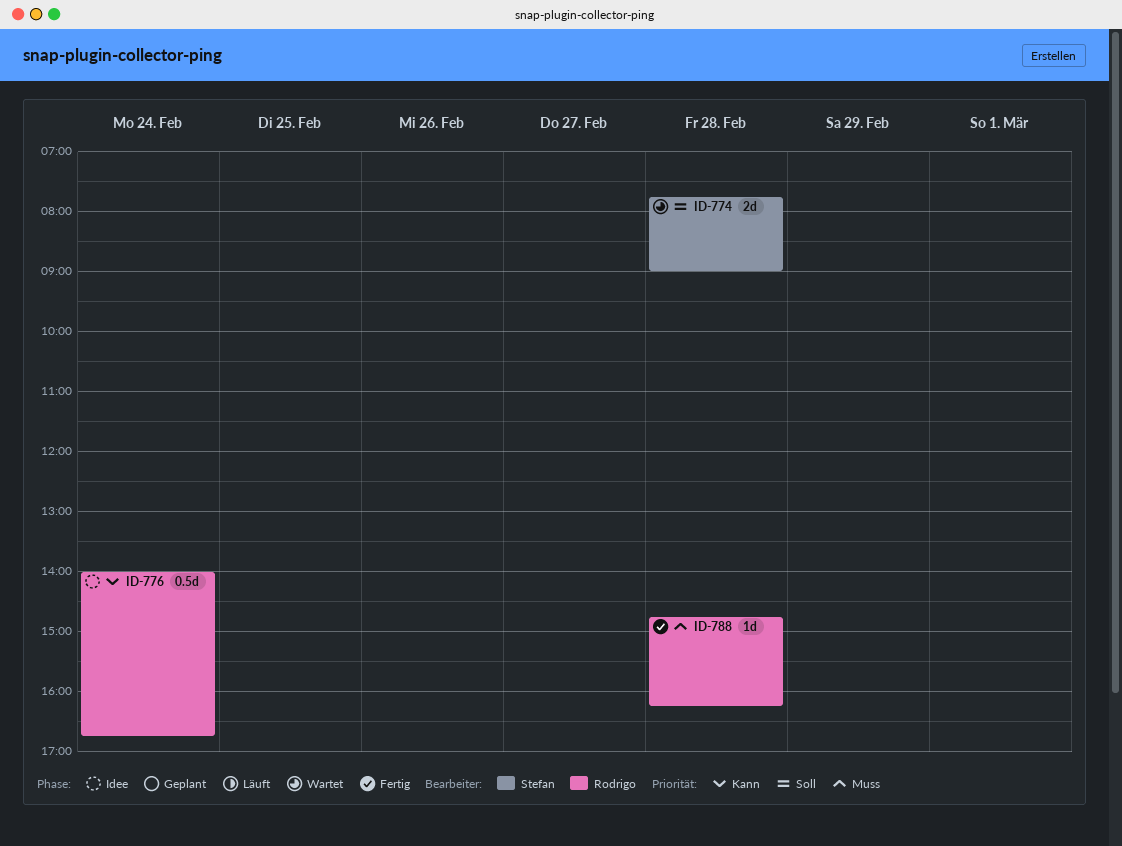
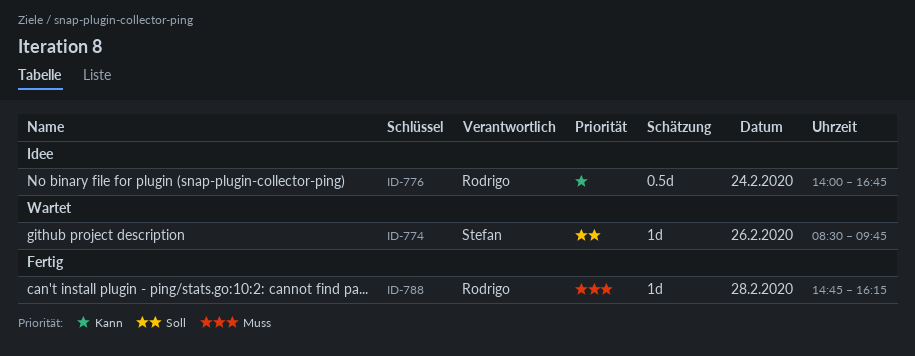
ID-774, estimate: 2d -> 1d
ID-774, day: Feb 28 -> Feb 26
ID-774, begins: 07:45 -> 08:30
ID-774, ends: 09:00 -> 09:45

